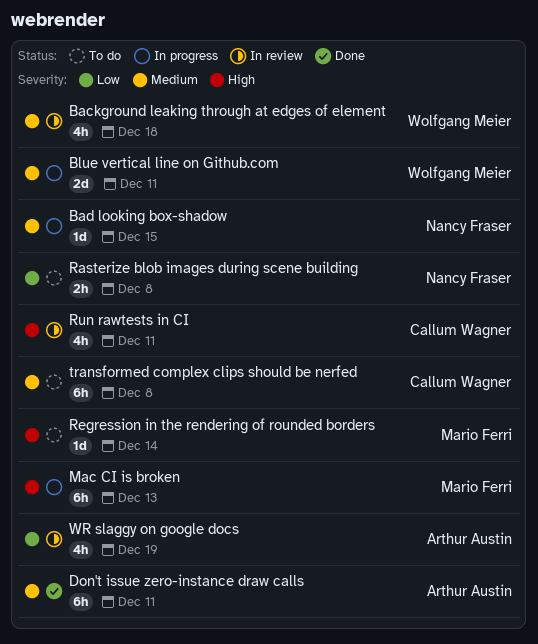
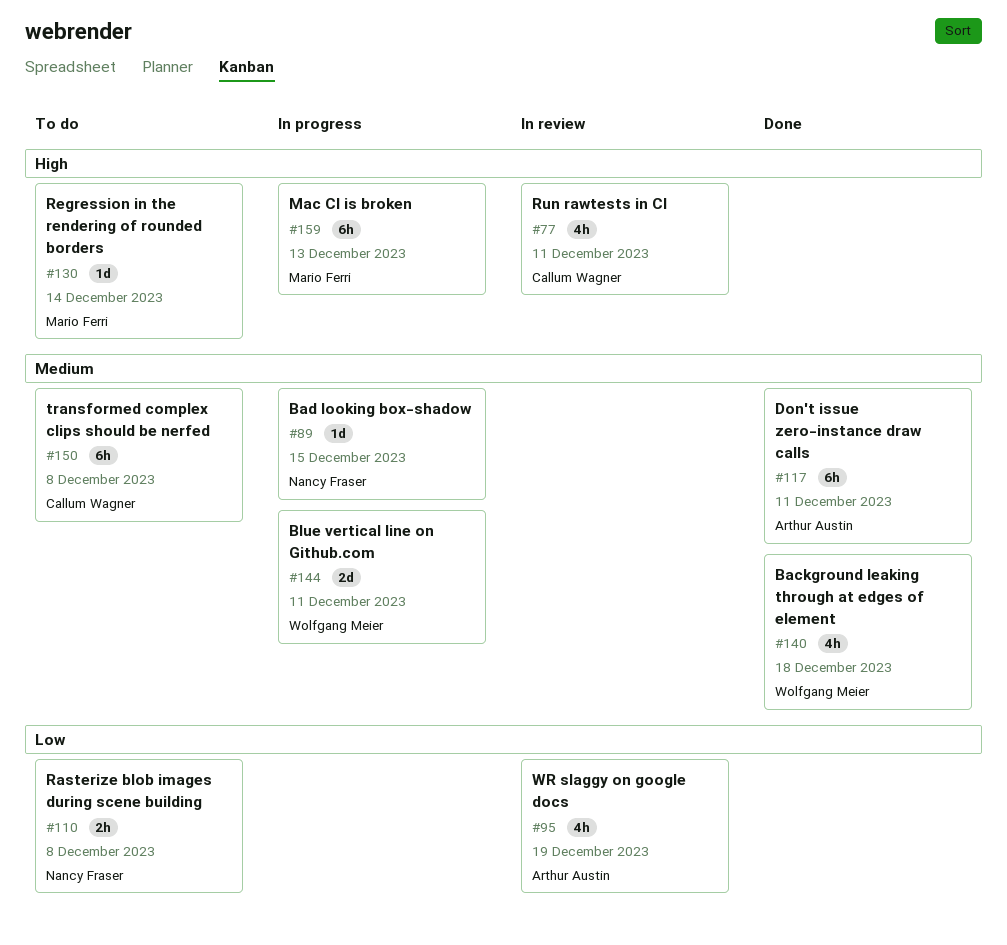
Background leaking through at edges of element, status: In review -> Done

